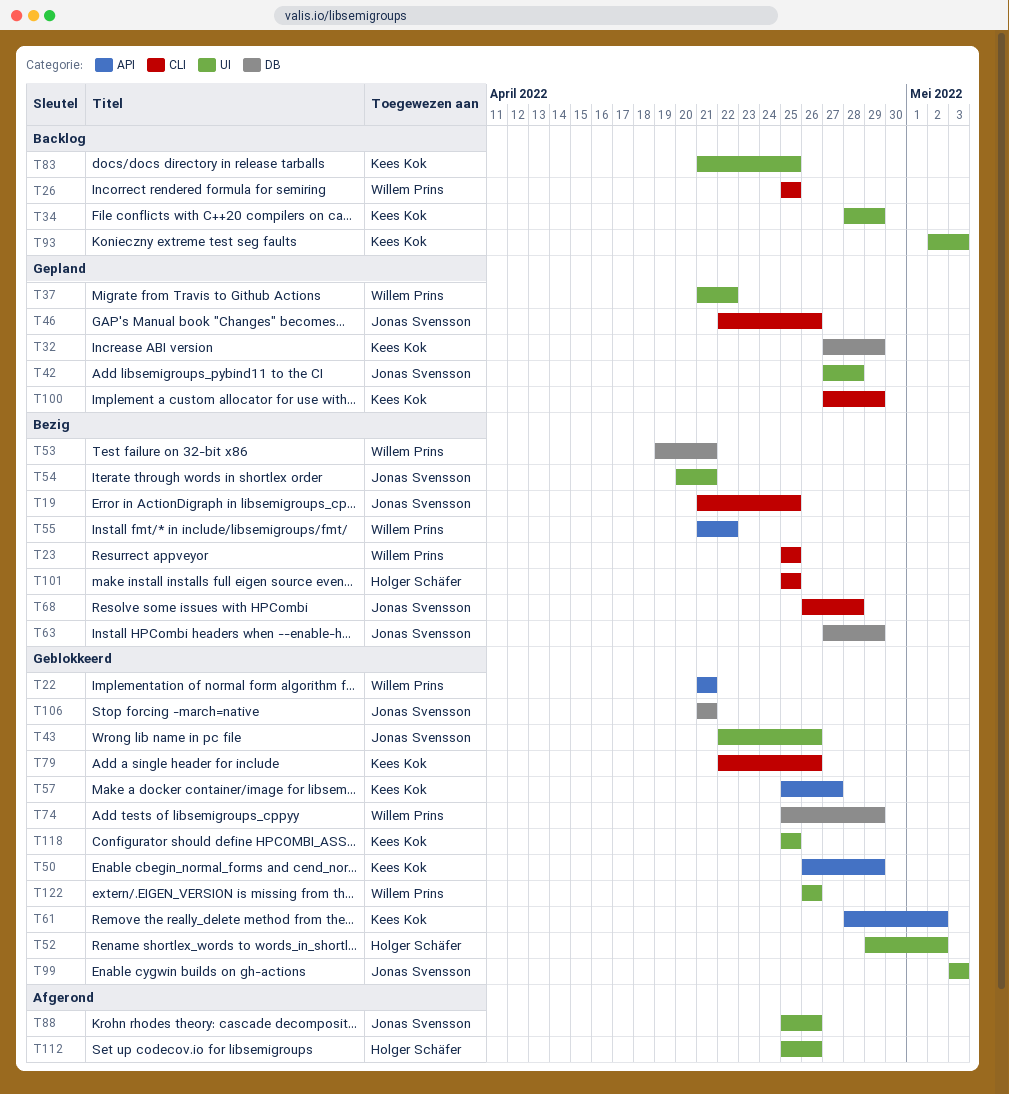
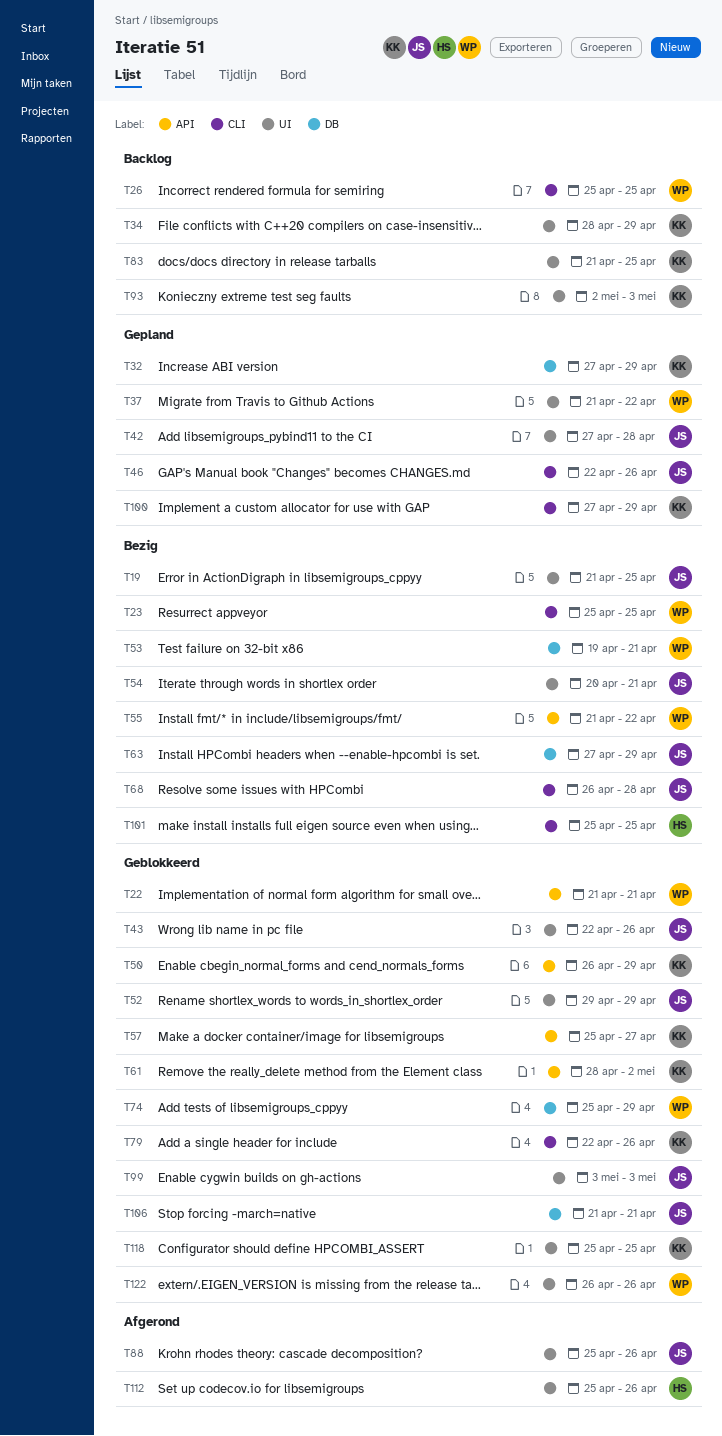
T19, label: CLI -> UI
T52, owner: Holger Schäfer -> Jonas Svensson
T52, due: May 2 -> Apr 29

